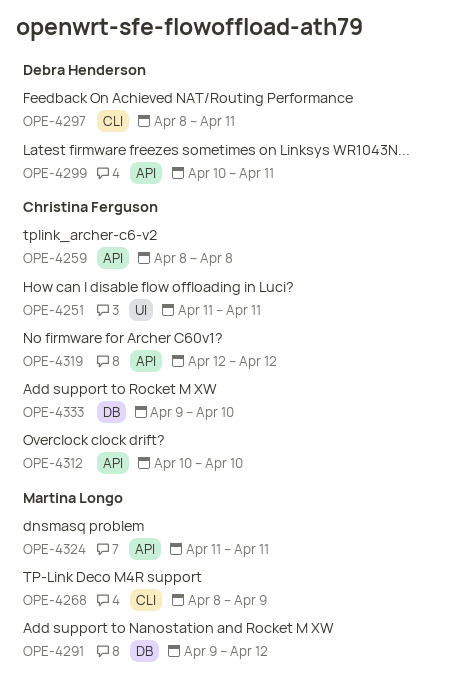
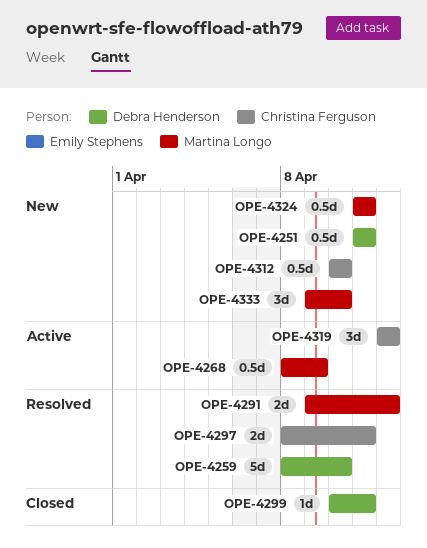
OPE-4251, owner: Christina Ferguson -> Debra Henderson
OPE-4259, owner: Christina Ferguson -> Debra Henderson
OPE-4259, due: Apr 8 -> Apr 10
OPE-4297, owner: Debra Henderson -> Christina Ferguson
OPE-4333, owner: Christina Ferguson -> Martina Longo

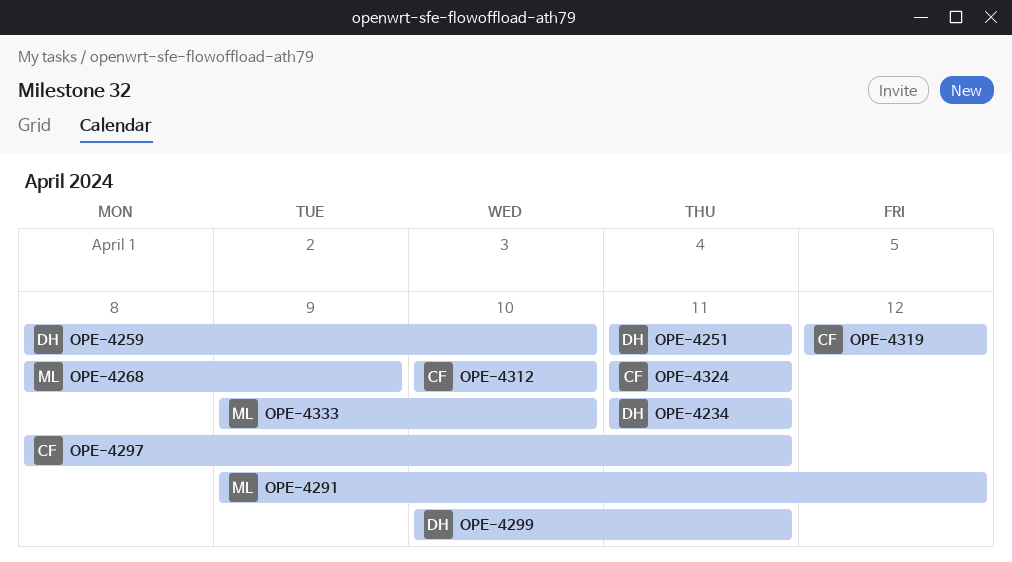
OPE-4234: none -> present
OPE-4324, owner: Martina Longo -> Christina Ferguson

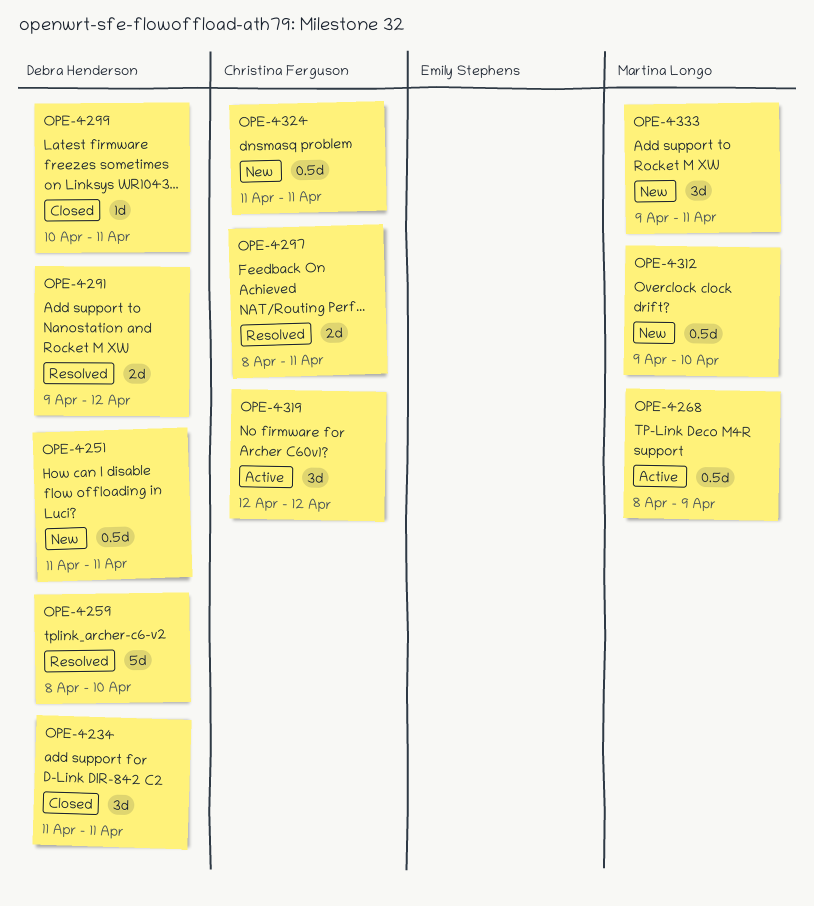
OPE-4291, owner: Martina Longo -> Debra Henderson
OPE-4312, owner: Christina Ferguson -> Martina Longo
OPE-4312, start: Apr 10 -> Apr 9
OPE-4333, due: Apr 10 -> Apr 11

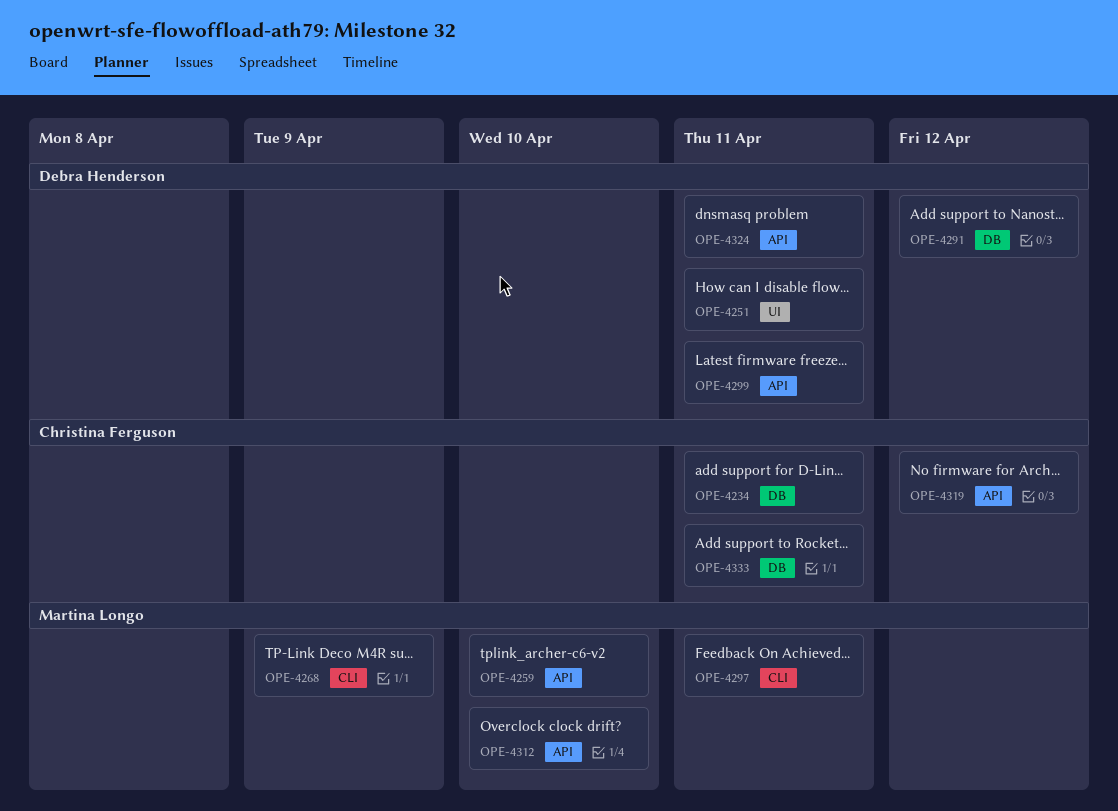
OPE-4234, owner: Debra Henderson -> Christina Ferguson
OPE-4259, owner: Debra Henderson -> Martina Longo
OPE-4297, owner: Christina Ferguson -> Martina Longo
OPE-4324, owner: Christina Ferguson -> Debra Henderson
OPE-4333, owner: Martina Longo -> Christina Ferguson

